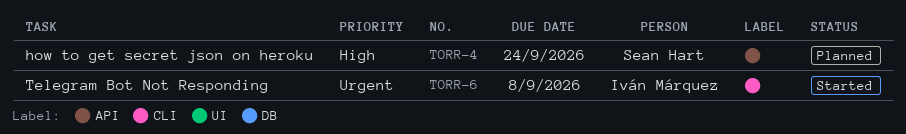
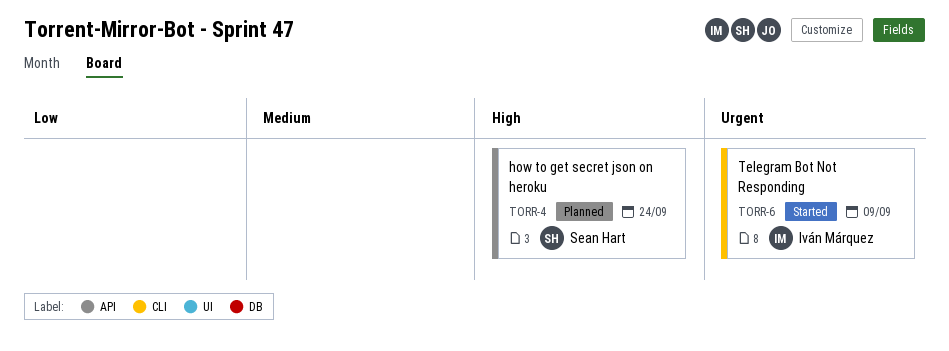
TORR-6, due: Sep 8 -> Sep 9

